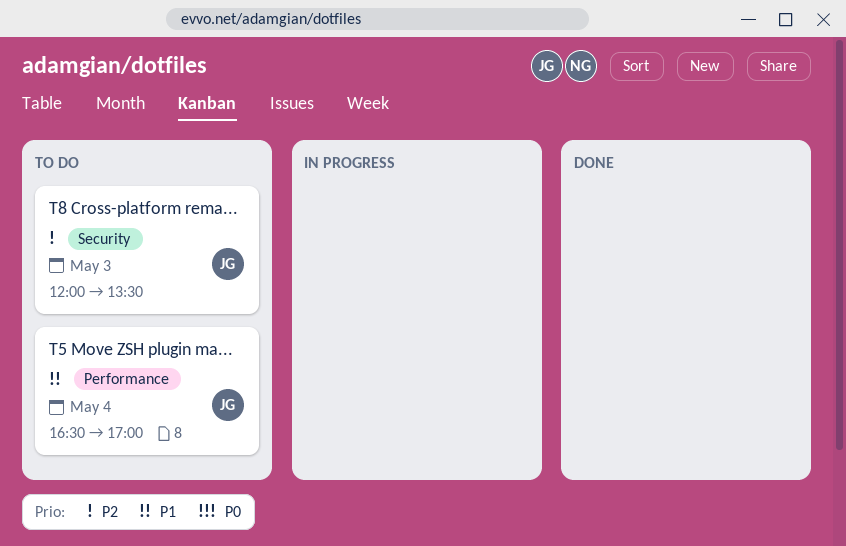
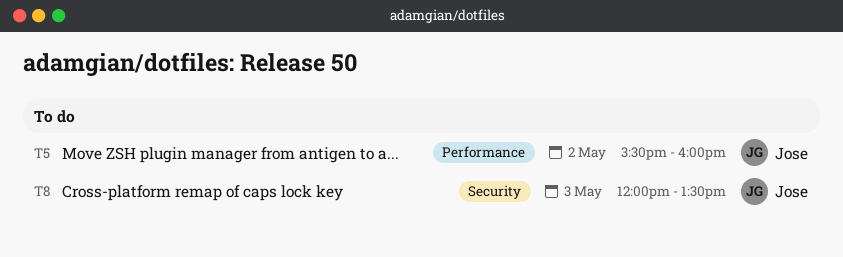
T5, day: May 4 -> May 2
T5, begins: 16:30 -> 15:30
T5, ends: 17:00 -> 16:00

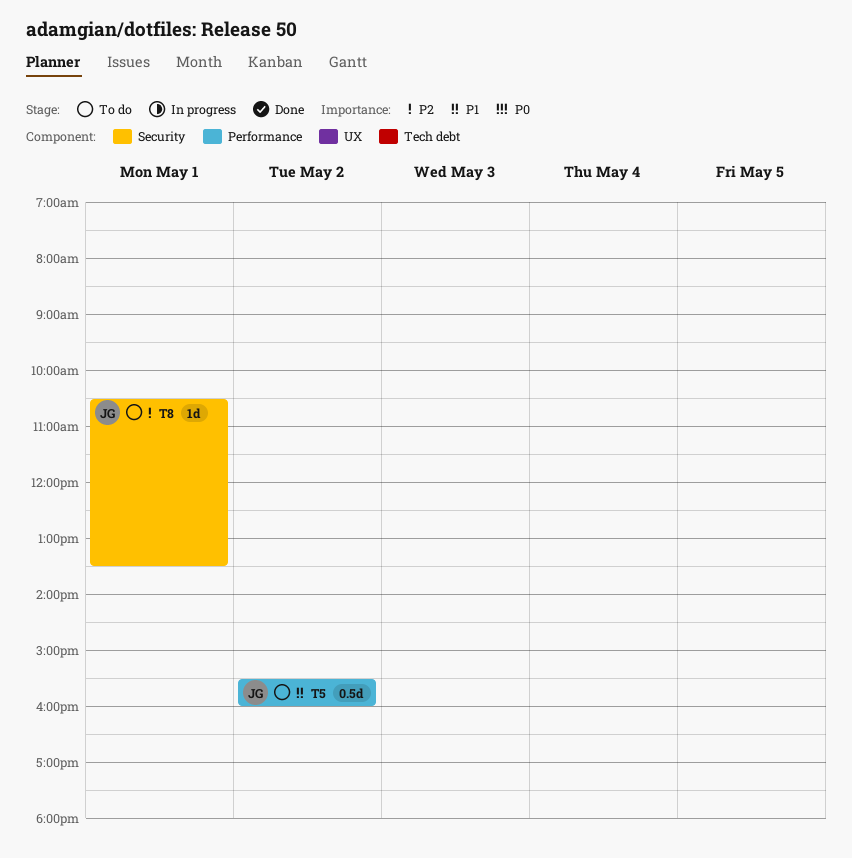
T8, day: May 3 -> May 1
T8, begins: 12:00 -> 10:30

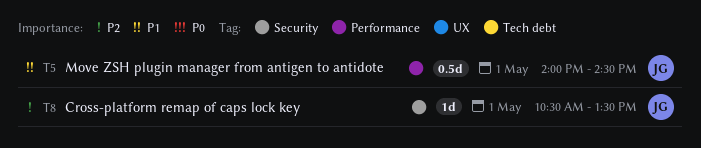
T5, day: May 2 -> May 1
T5, begins: 15:30 -> 14:00
T5, ends: 16:00 -> 14:30

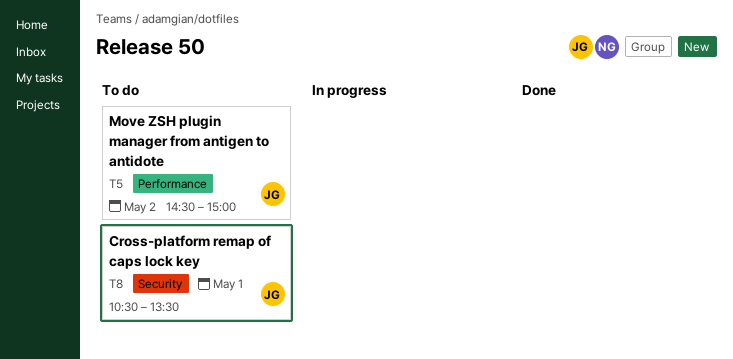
T5, day: May 1 -> May 2
T5, begins: 14:00 -> 14:30
T5, ends: 14:30 -> 15:00

